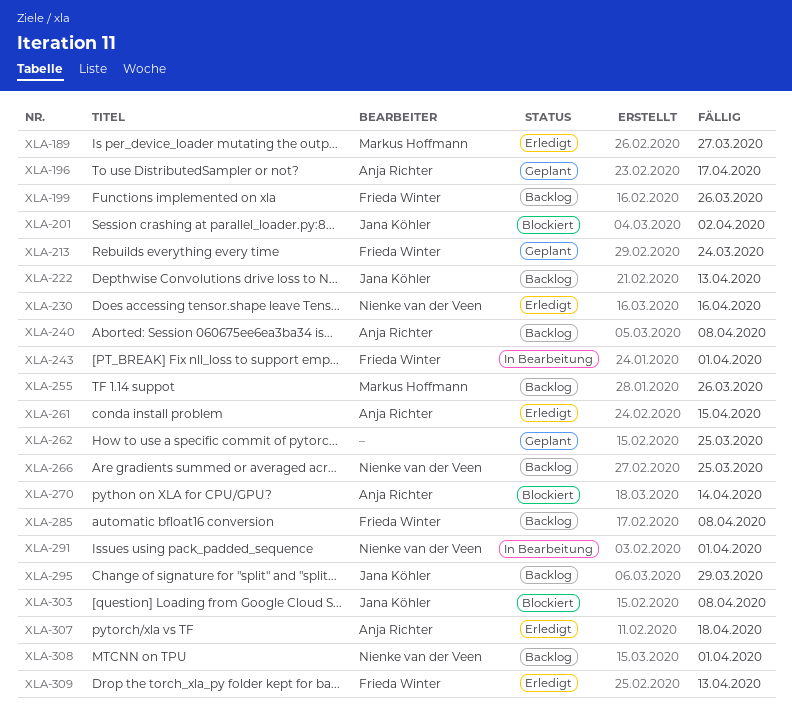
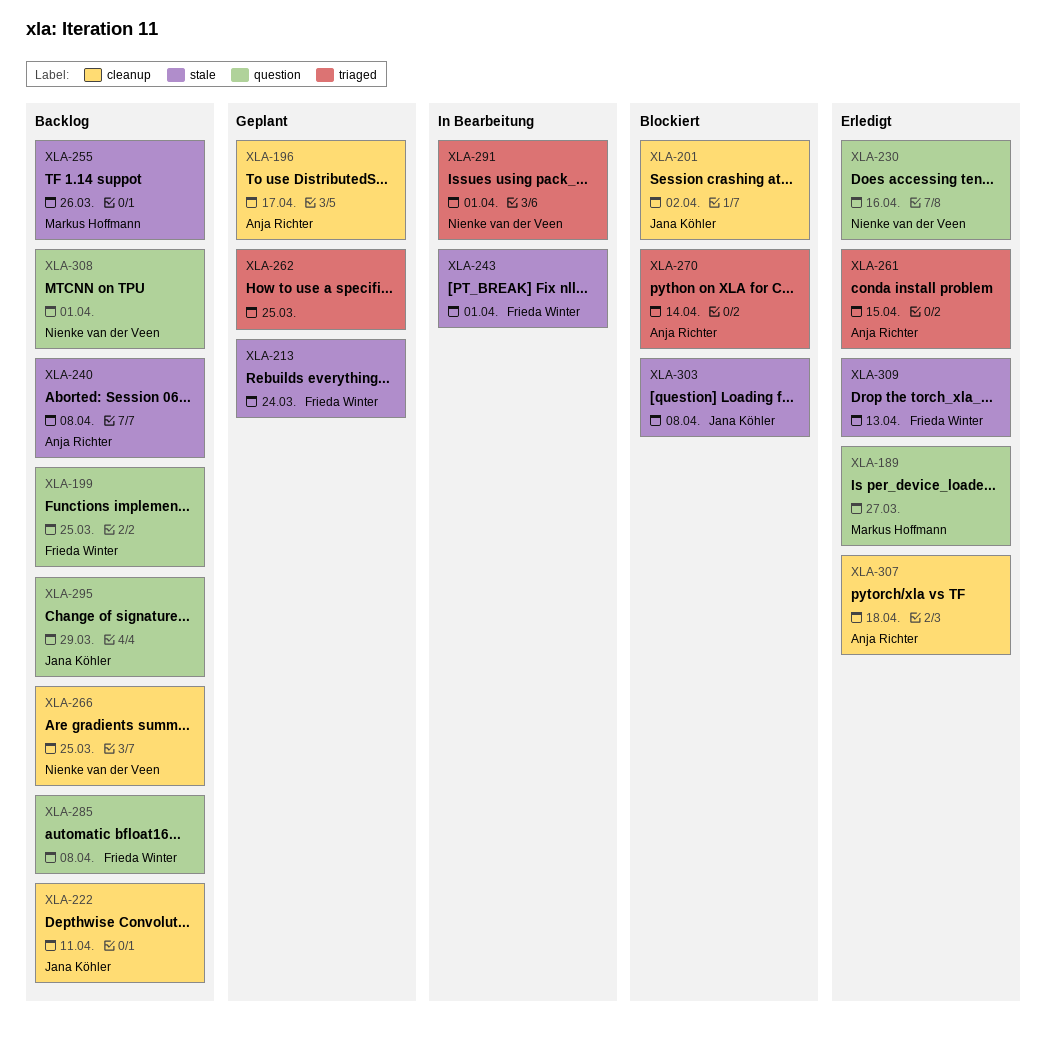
XLA-199, due: Mar 26 -> Mar 25
XLA-222, due: Apr 13 -> Apr 11

